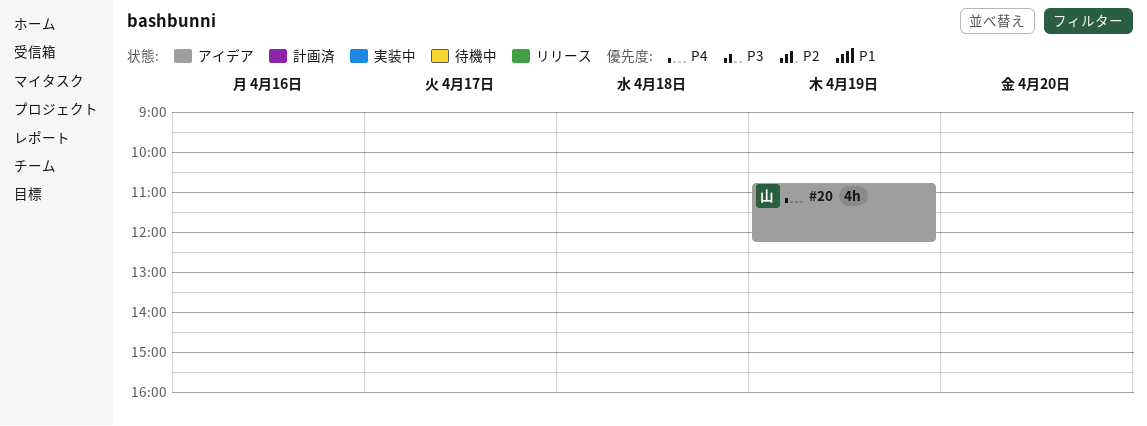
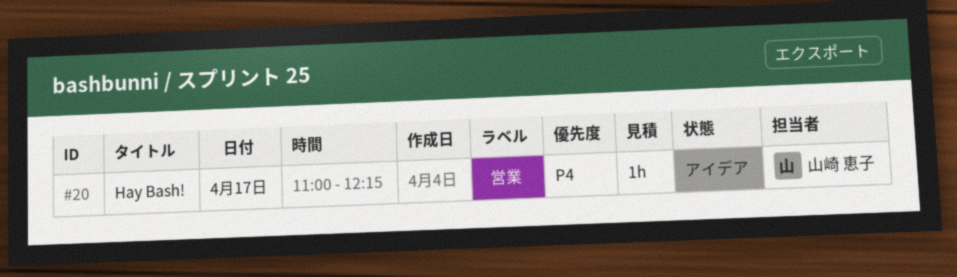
#20, estimate: 4h -> 1h
#20, day: Apr 19 -> Apr 17
#20, begins: 10:45 -> 11:00

